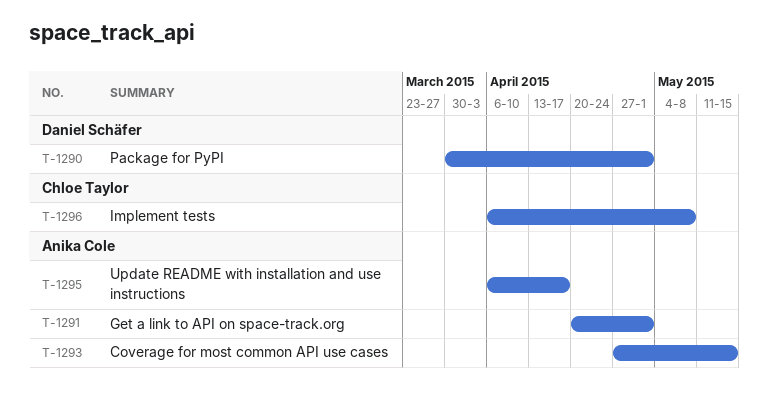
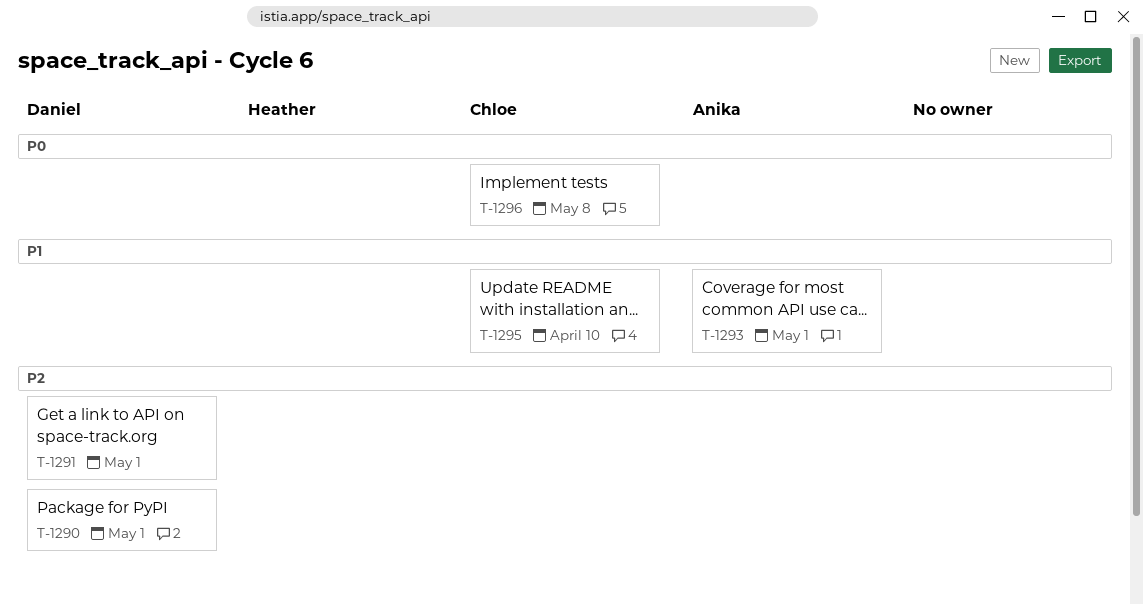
T-1291, owner: Anika Cole -> Daniel Schäfer
T-1293, due: May 15 -> May 1
T-1295, owner: Anika Cole -> Chloe Taylor
T-1295, due: Apr 17 -> Apr 10

